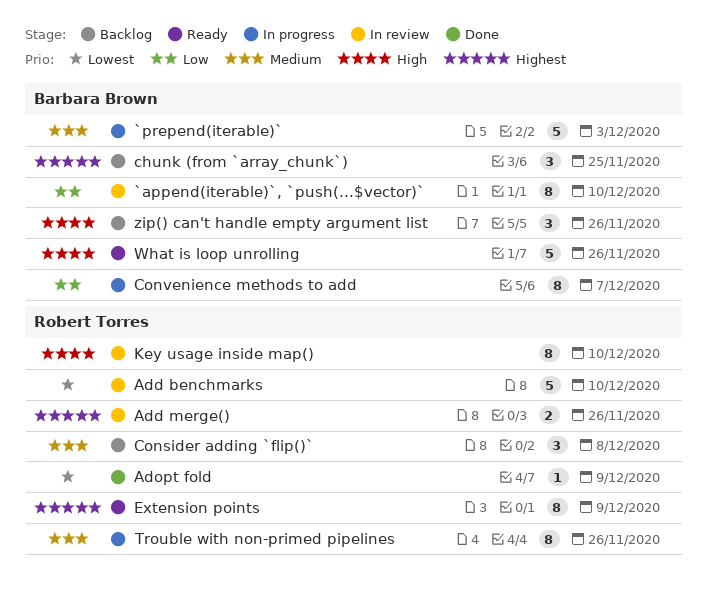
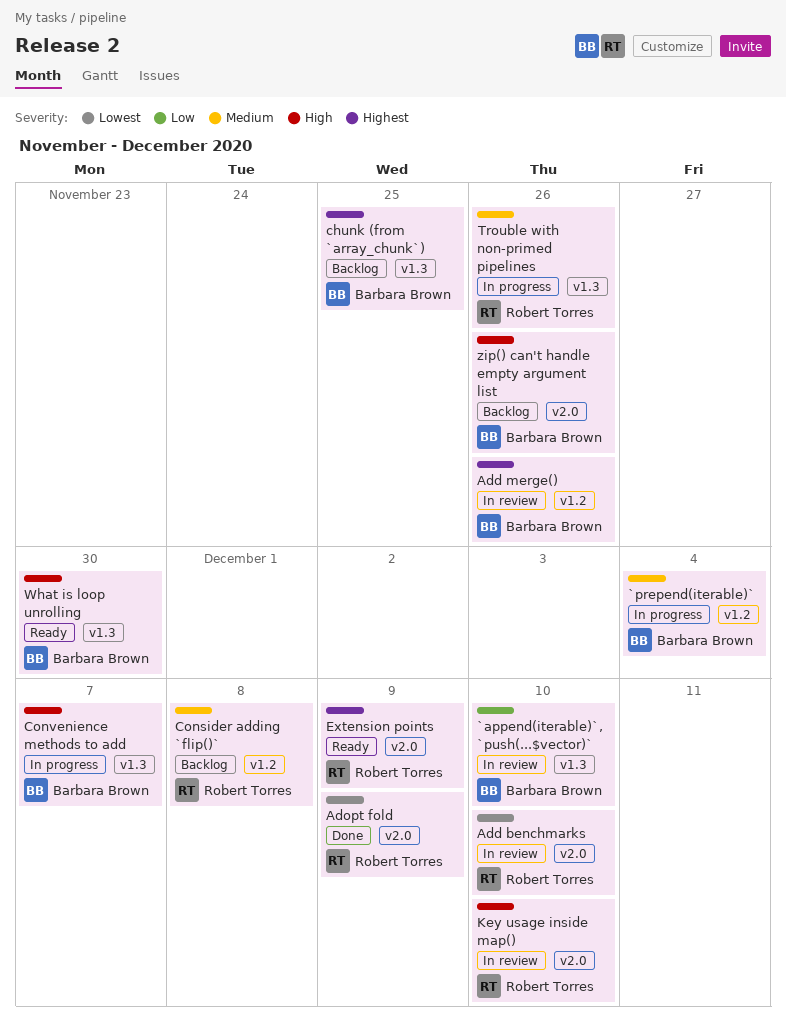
`prepend(iterable)`, due: Dec 3 -> Dec 4
Add merge(), owner: Robert Torres -> Barbara Brown
Convenience methods to add, priority: Low -> High
What is loop unrolling, due: Nov 26 -> Nov 30

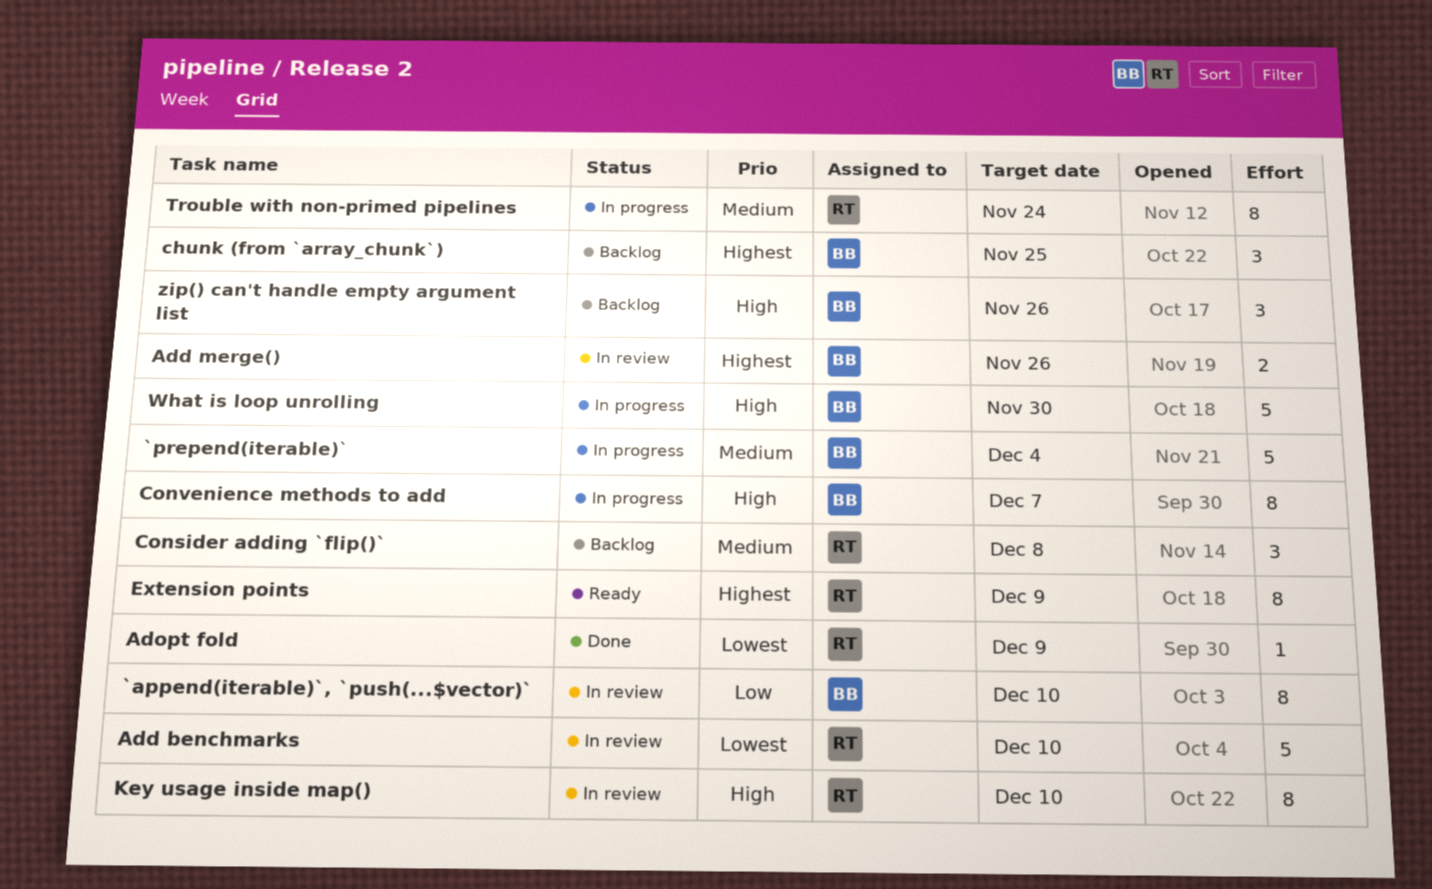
Trouble with non-primed pipelines, due: Nov 26 -> Nov 24
What is loop unrolling, status: Ready -> In progress

